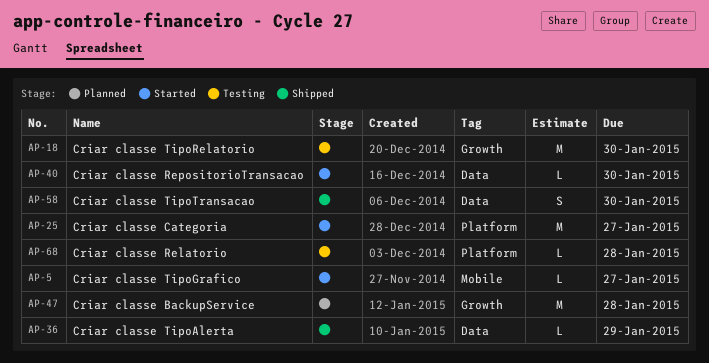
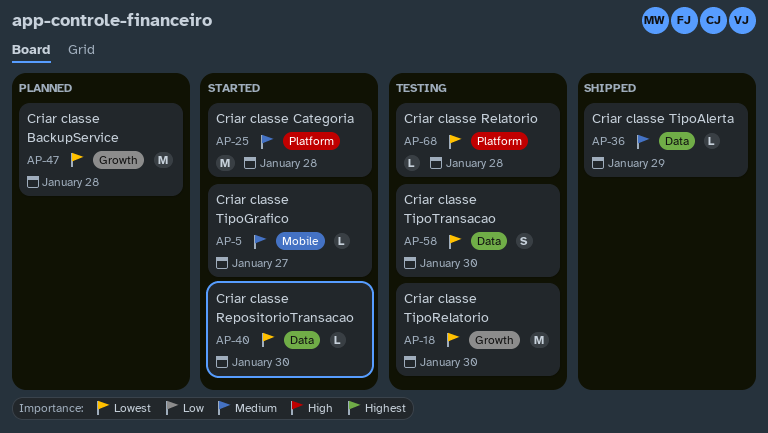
AP-25, due: Jan 27 -> Jan 28
AP-58, status: Shipped -> Testing

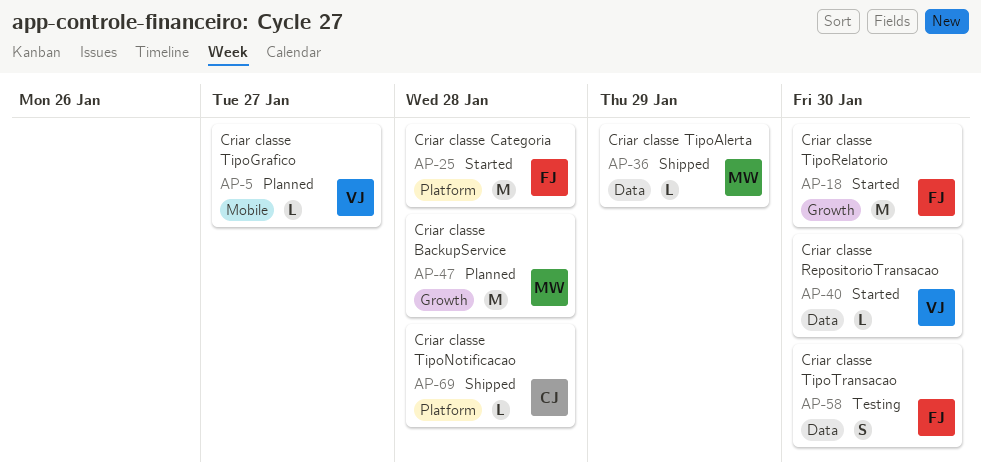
AP-5, status: Started -> Planned
AP-18, status: Testing -> Started
AP-68: present -> none
AP-69: none -> present

